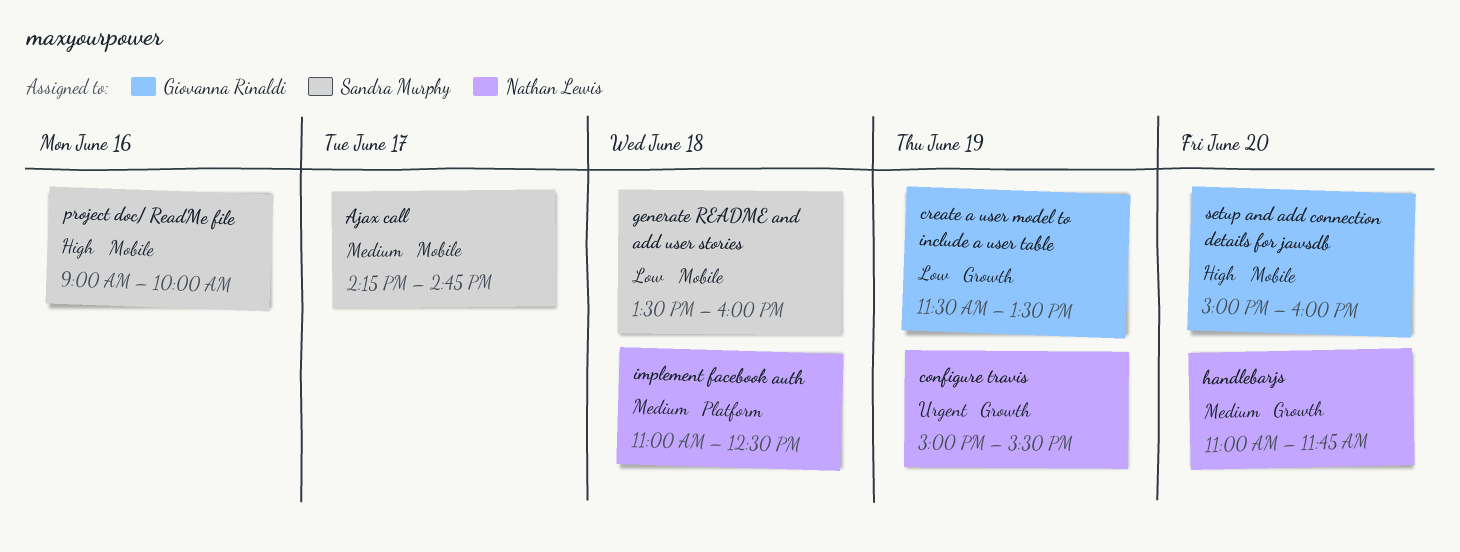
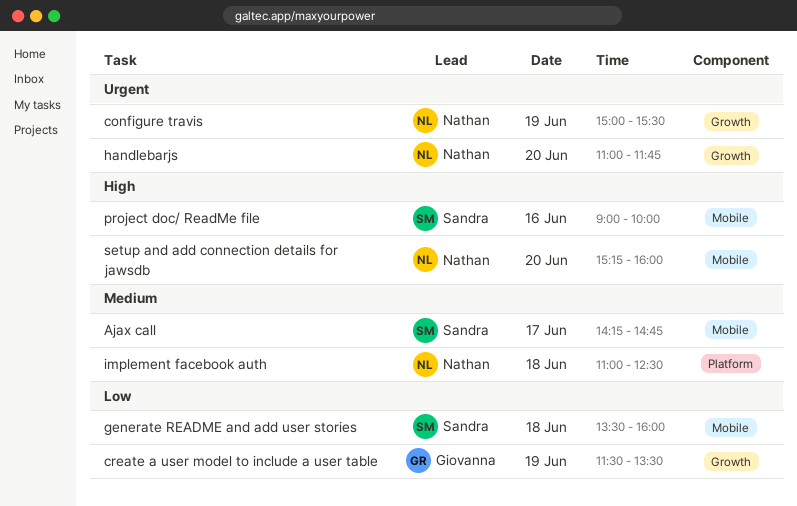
handlebarjs, priority: Medium -> Urgent
setup and add connection details for jawsdb, owner: Giovanna Rinaldi -> Nathan Lewis
setup and add connection details for jawsdb, begins: 15:00 -> 15:15

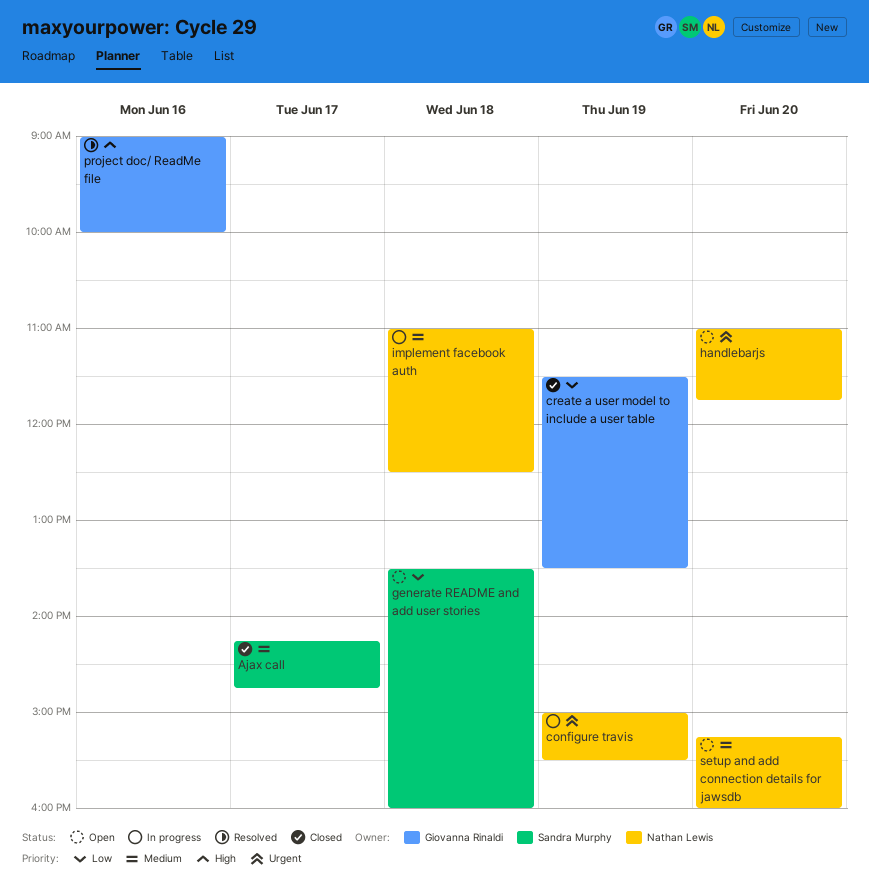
project doc/ ReadMe file, owner: Sandra Murphy -> Giovanna Rinaldi
setup and add connection details for jawsdb, priority: High -> Medium

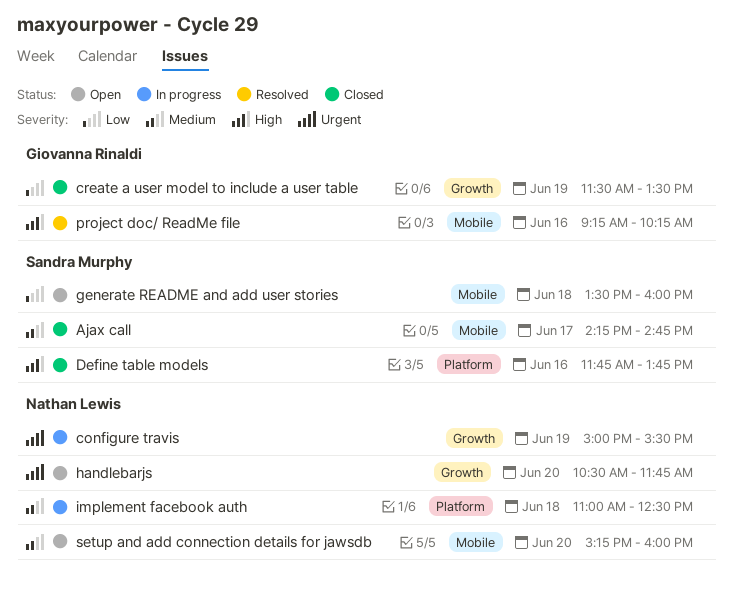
Define table models: none -> present
handlebarjs, begins: 11:00 -> 10:30
project doc/ ReadMe file, begins: 09:00 -> 09:15
project doc/ ReadMe file, ends: 10:00 -> 10:15

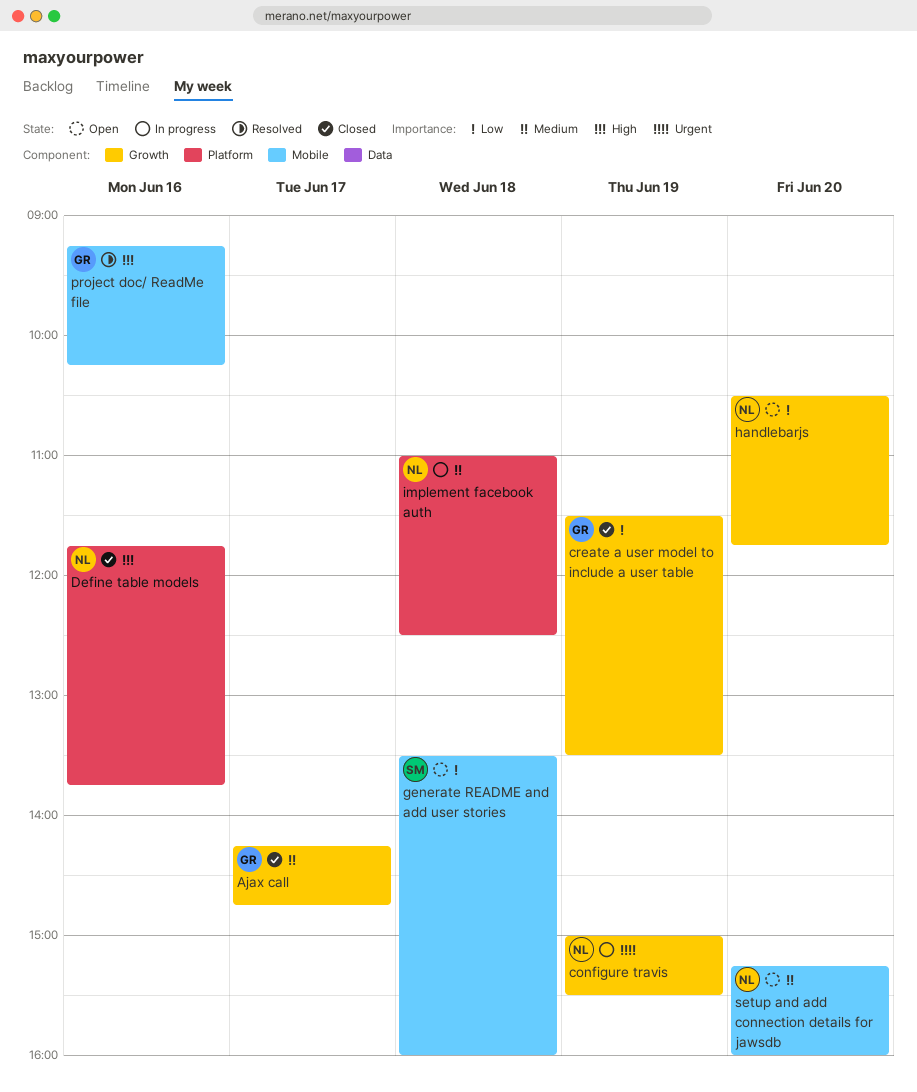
Ajax call, owner: Sandra Murphy -> Giovanna Rinaldi
Ajax call, label: Mobile -> Growth
Define table models, owner: Sandra Murphy -> Nathan Lewis
handlebarjs, priority: Urgent -> Low

